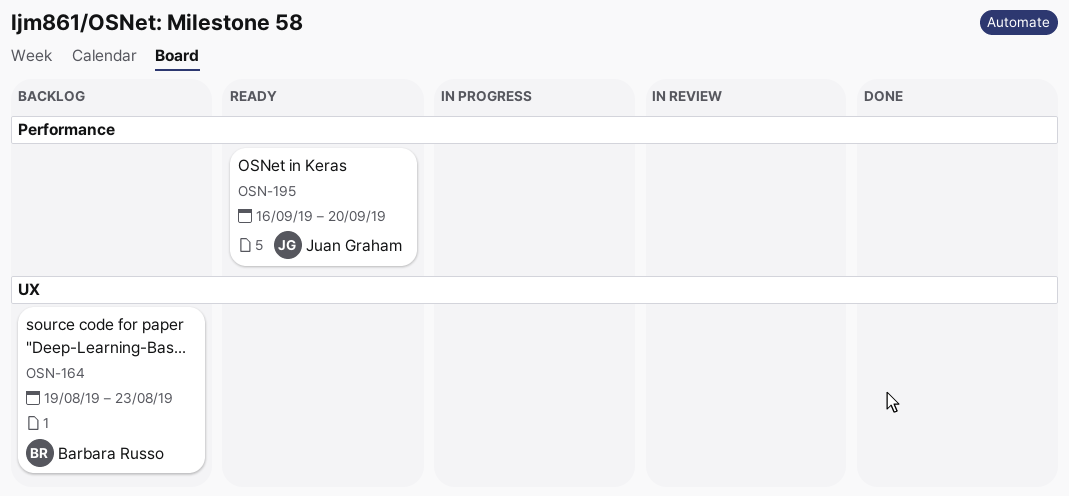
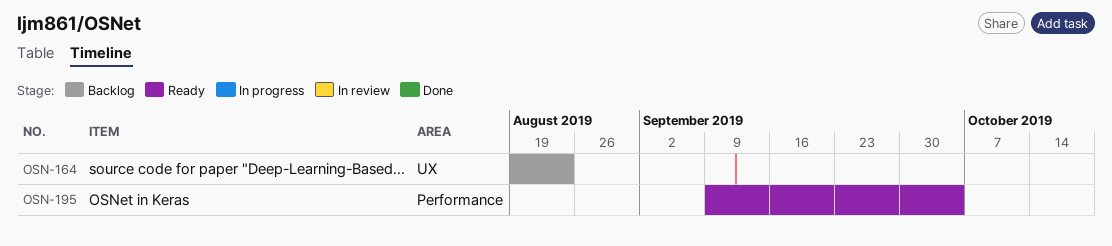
OSN-195, start: Sep 16 -> Sep 9
OSN-195, due: Sep 20 -> Oct 4

